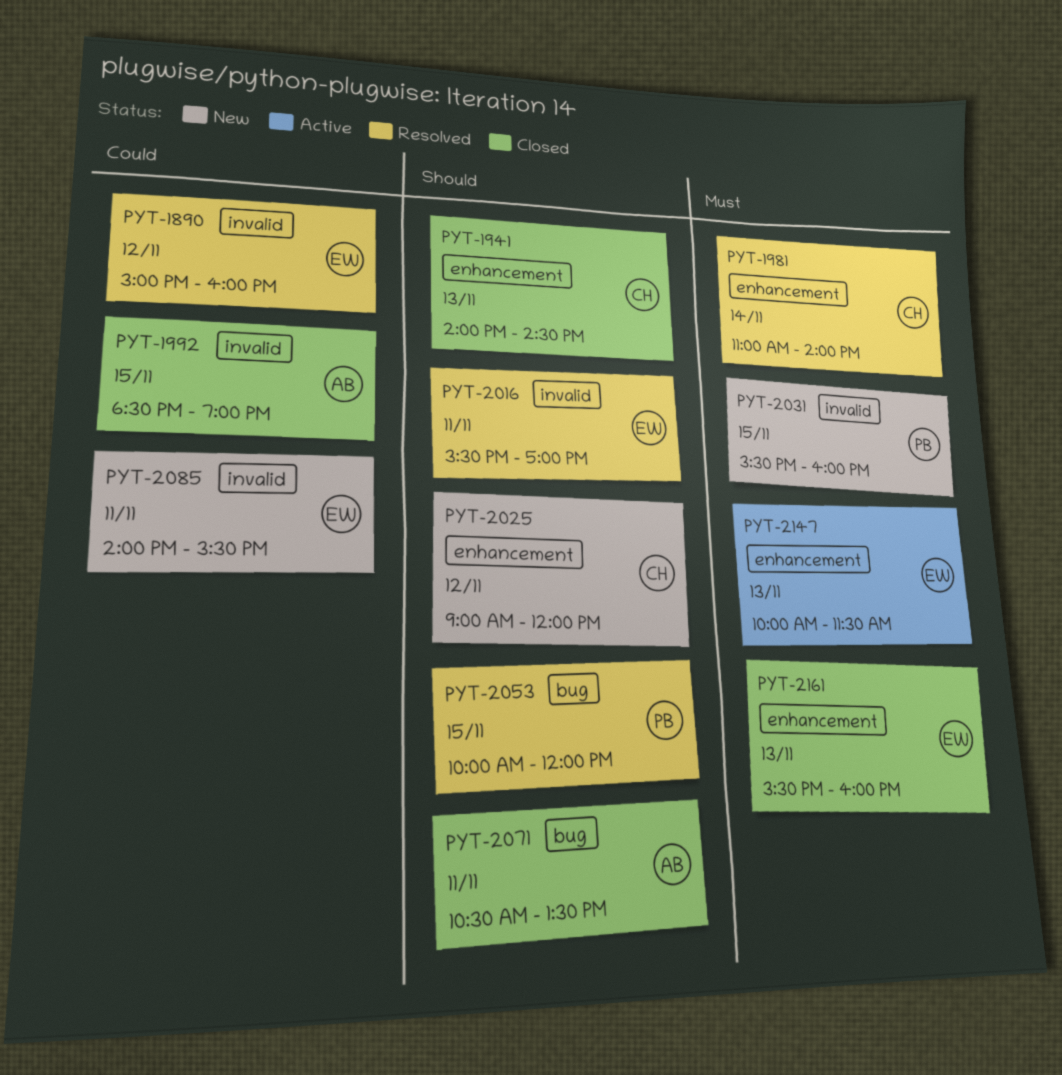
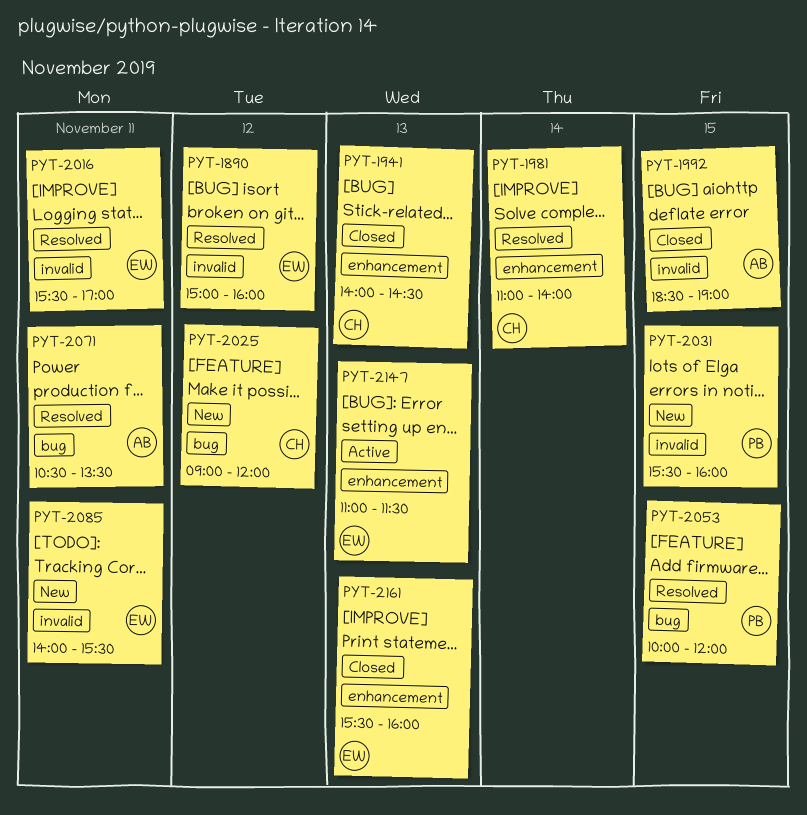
PYT-2025, label: enhancement -> bug
PYT-2071, status: Closed -> Resolved
PYT-2147, begins: 10:00 -> 11:00

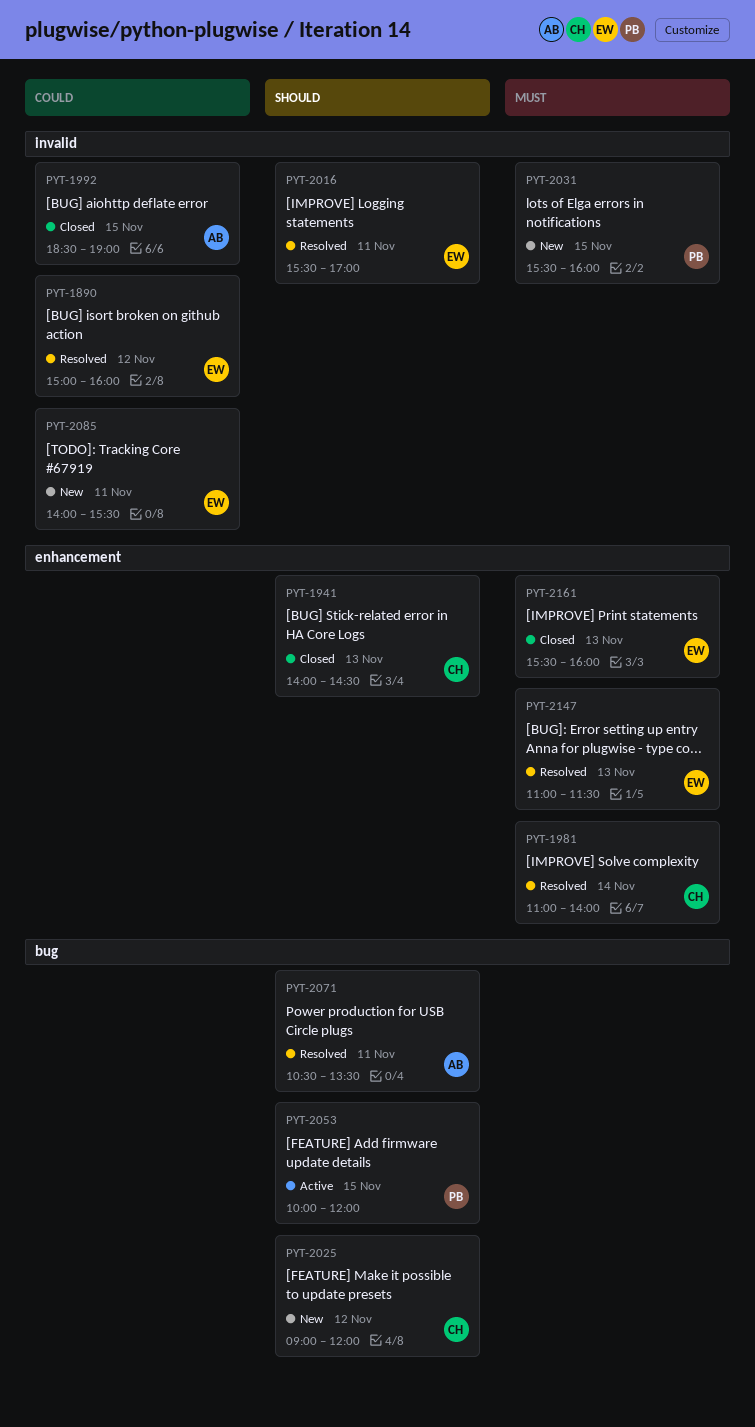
PYT-2053, status: Resolved -> Active
PYT-2147, status: Active -> Resolved

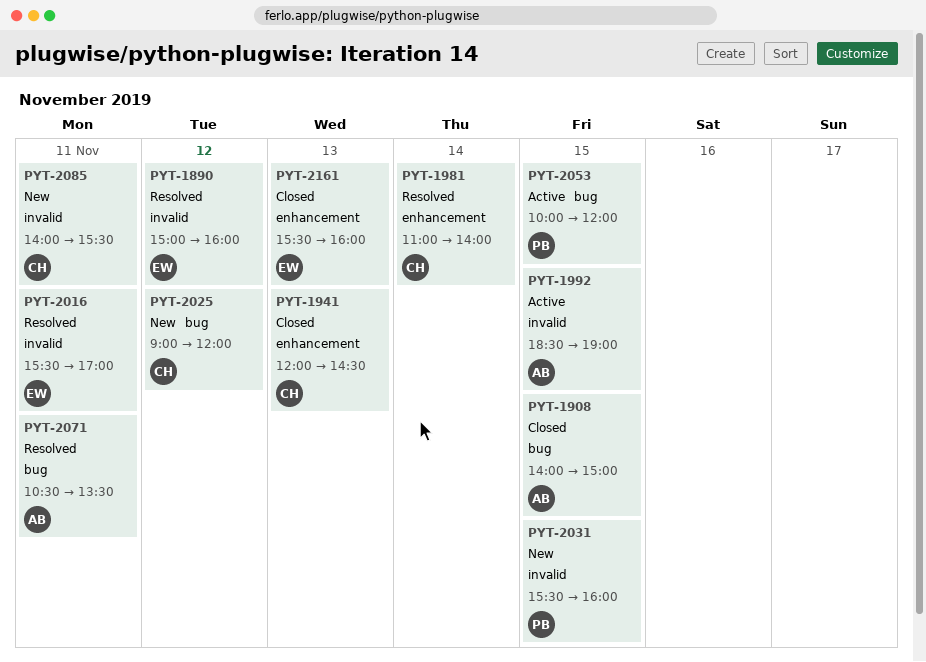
PYT-1908: none -> present
PYT-1941, begins: 14:00 -> 12:00
PYT-1992, status: Closed -> Active
PYT-2085, owner: EW -> CH
PYT-2147: present -> none

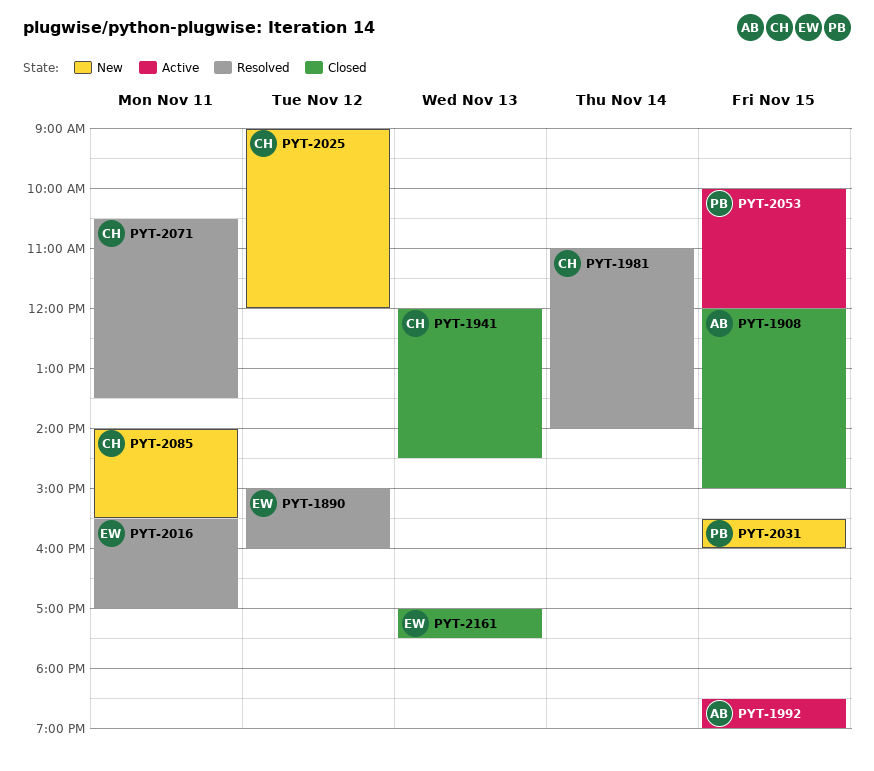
PYT-1908, begins: 14:00 -> 12:00
PYT-2071, owner: AB -> CH
PYT-2161, begins: 15:30 -> 17:00
PYT-2161, ends: 16:00 -> 17:30

